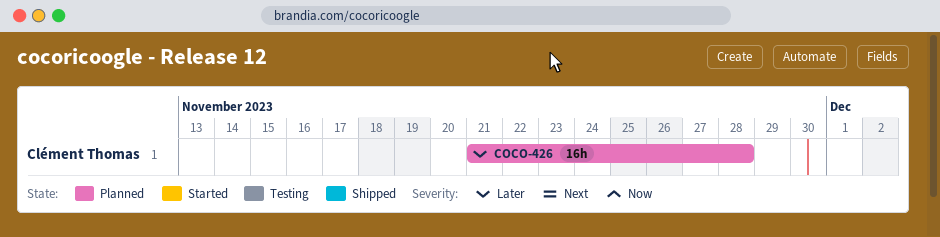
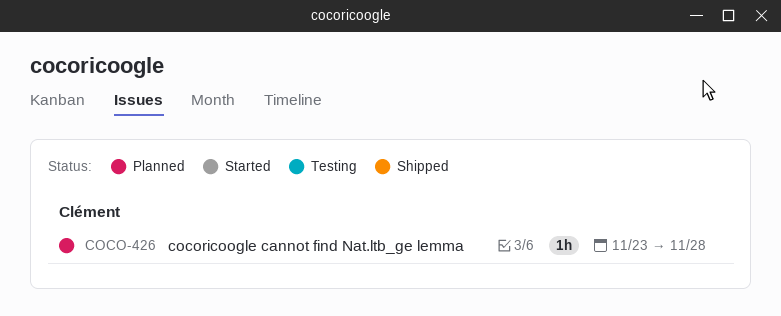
COCO-426, estimate: 16h -> 1h
COCO-426, start: Nov 21 -> Nov 23

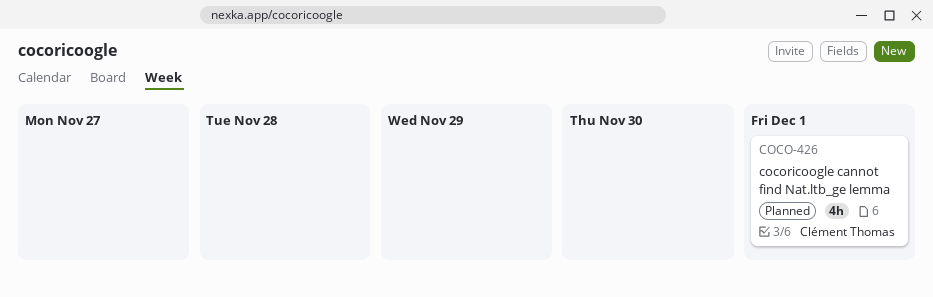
COCO-426, estimate: 1h -> 4h
COCO-426, due: Nov 28 -> Dec 1

